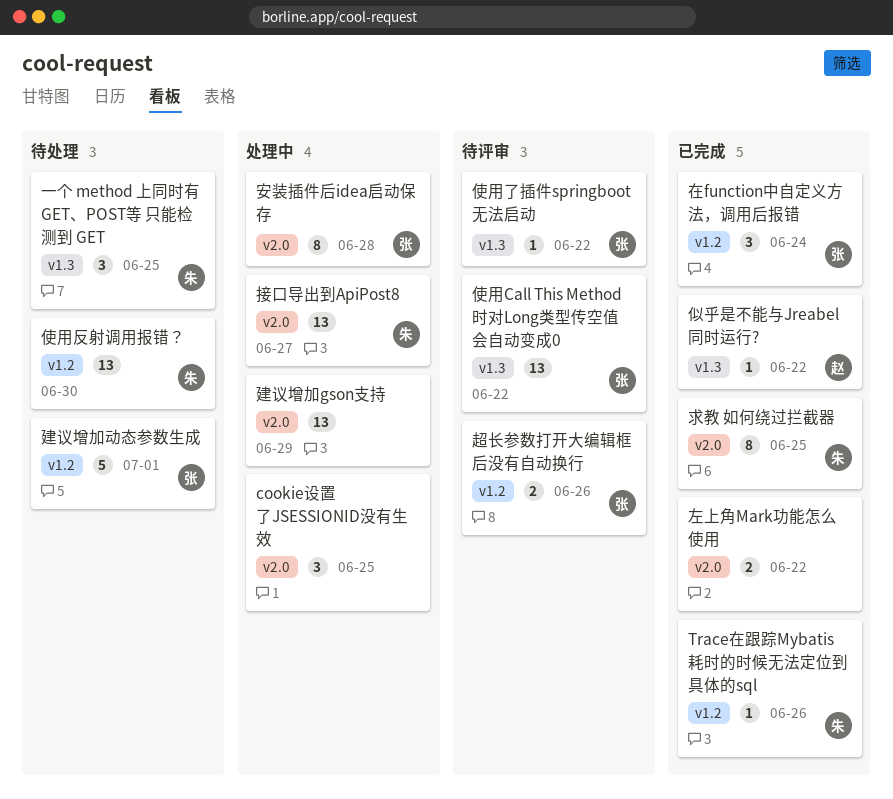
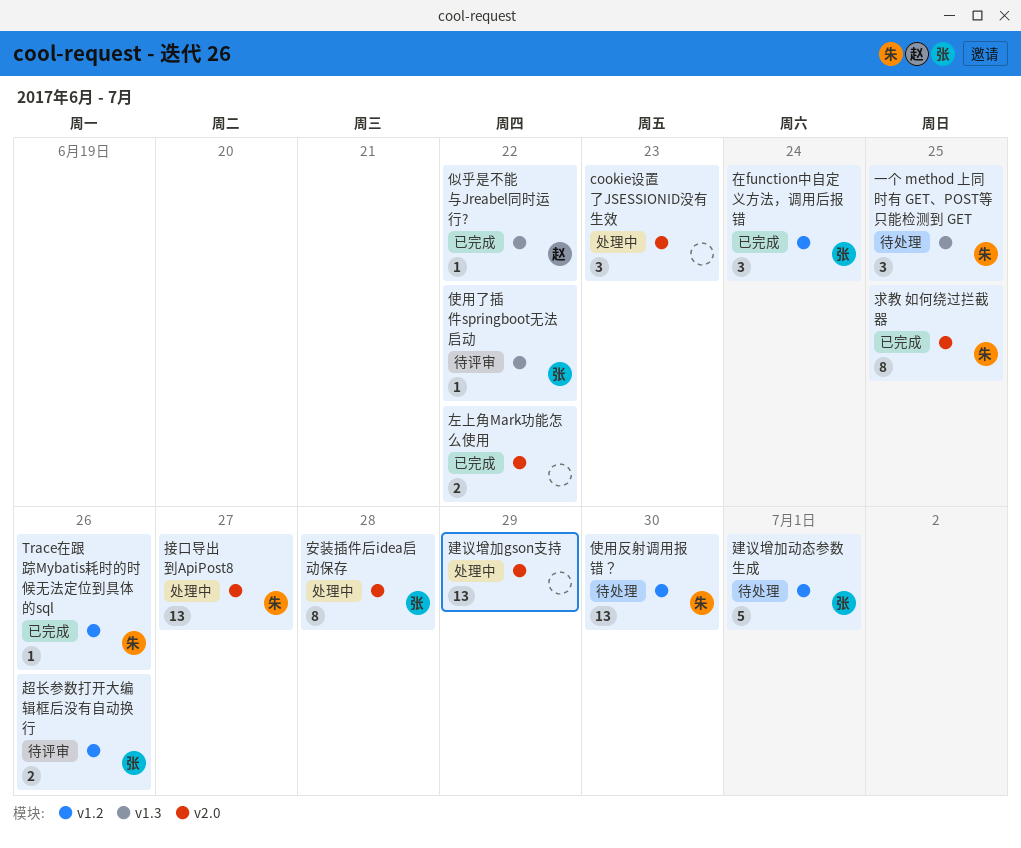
cookie设置了JSESSIONID没有生效, due: Jun 25 -> Jun 23
使用Call This Method时对Long类型传空值会自动变成0: present -> none

